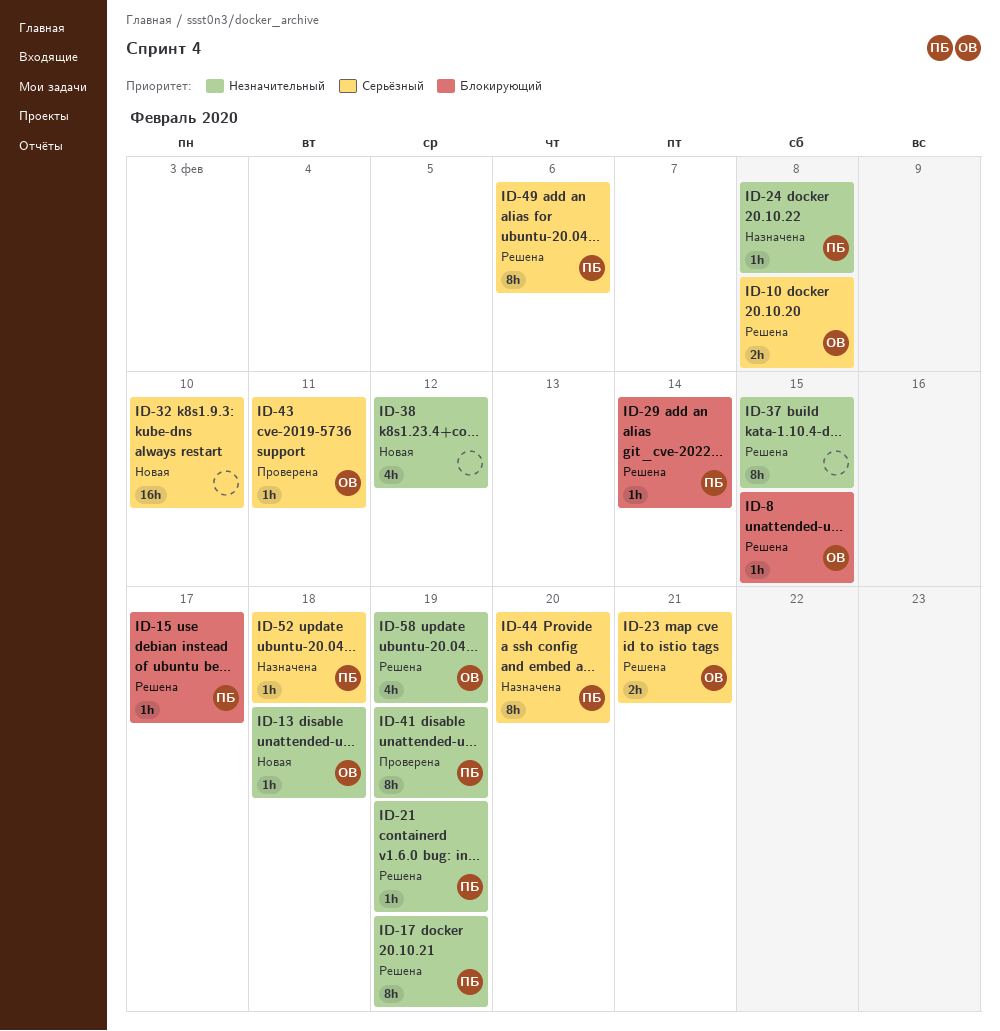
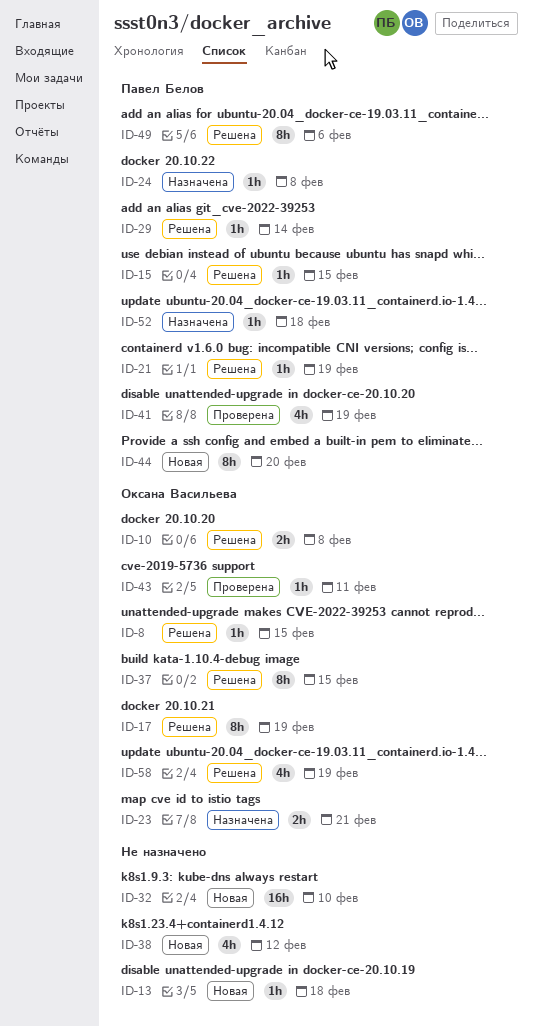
ID-13, owner: Оксана Васильева -> none
ID-15, due: Feb 17 -> Feb 15
ID-17, owner: Павел Белов -> Оксана Васильева
ID-23, status: Решена -> Назначена
ID-37, owner: none -> Оксана Васильева
ID-41, estimate: 8h -> 4h
ID-44, status: Назначена -> Новая

